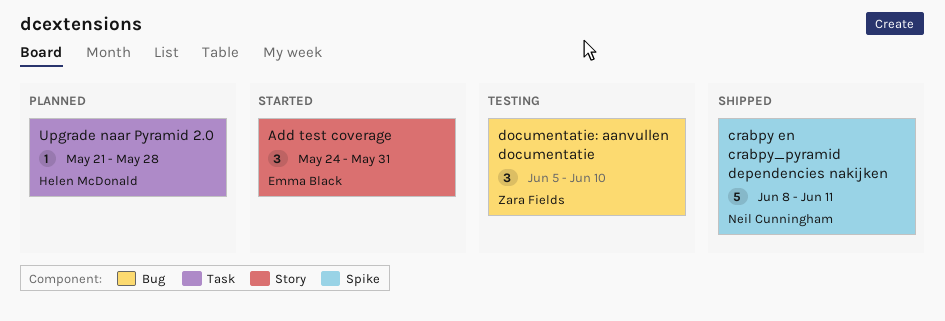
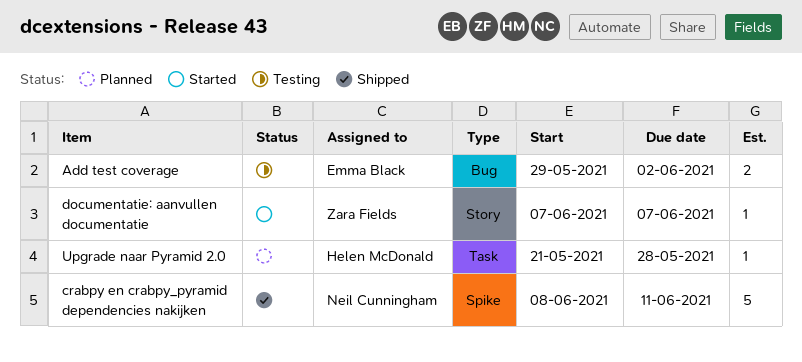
Add test coverage, status: Started -> Testing
Add test coverage, label: Story -> Bug
Add test coverage, estimate: 3 -> 2
Add test coverage, start: May 24 -> May 29
Add test coverage, due: May 31 -> Jun 2
documentatie: aanvullen documentatie, status: Testing -> Started
documentatie: aanvullen documentatie, label: Bug -> Story
documentatie: aanvullen documentatie, estimate: 3 -> 1
documentatie: aanvullen documentatie, start: Jun 5 -> Jun 7
documentatie: aanvullen documentatie, due: Jun 10 -> Jun 7

